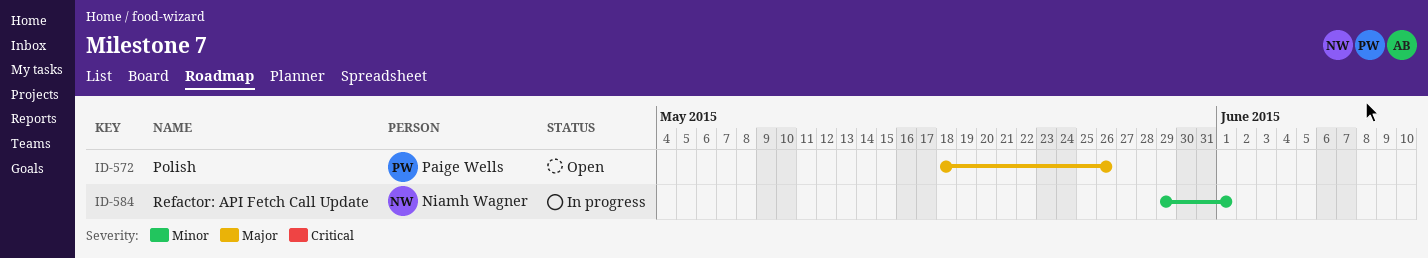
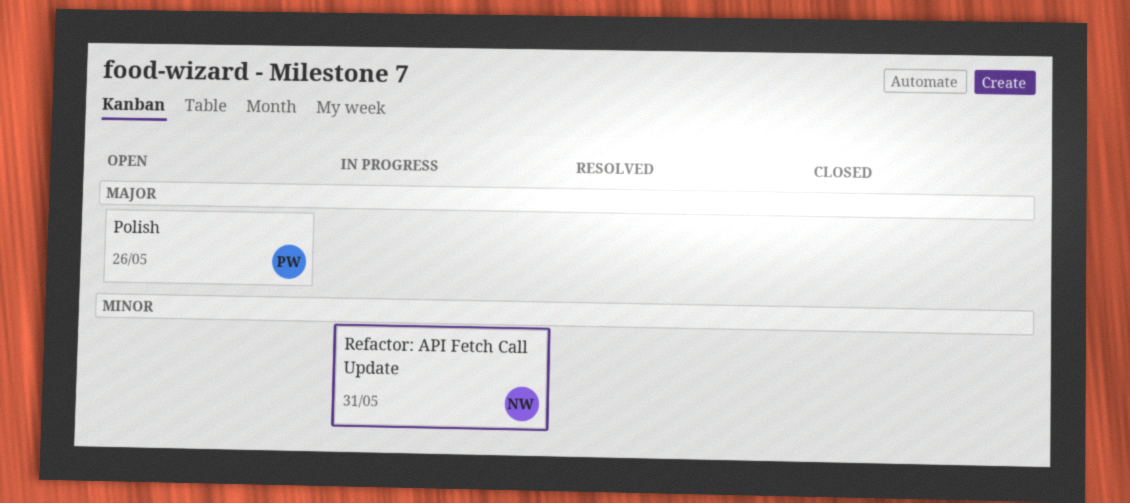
Refactor: API Fetch Call Update, due: Jun 1 -> May 31

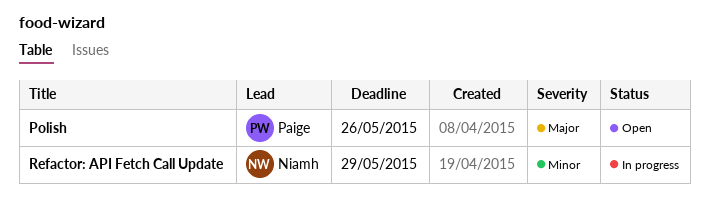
Refactor: API Fetch Call Update, due: May 31 -> May 29

